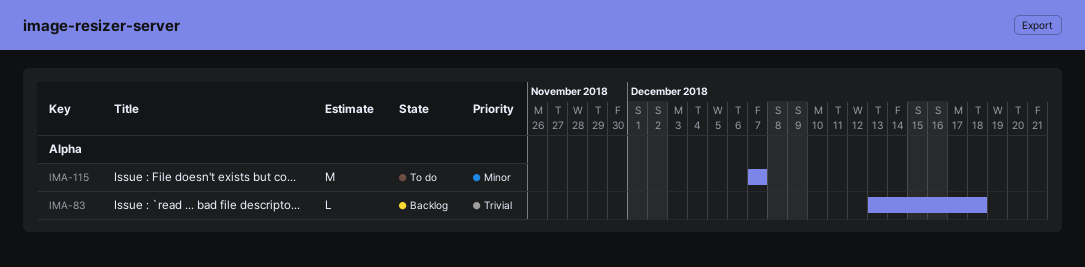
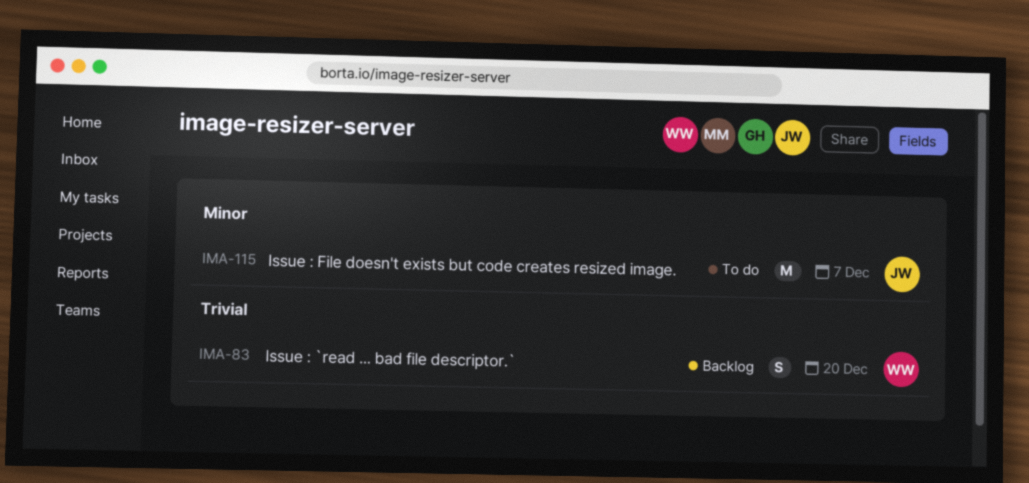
IMA-83, estimate: L -> S
IMA-83, due: Dec 18 -> Dec 20

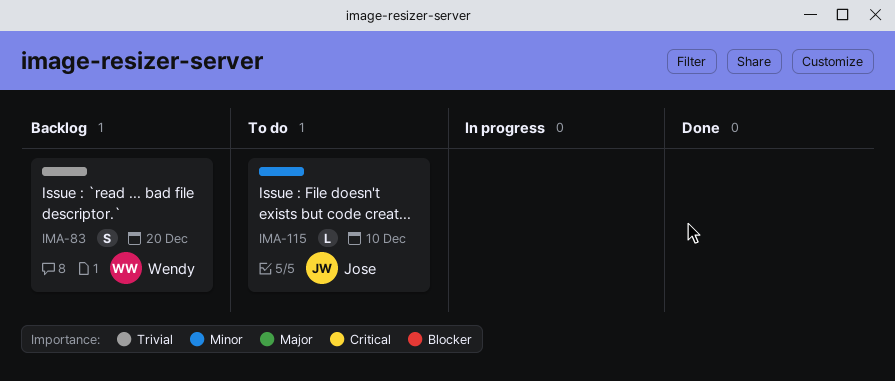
IMA-115, estimate: M -> L
IMA-115, due: Dec 7 -> Dec 10

